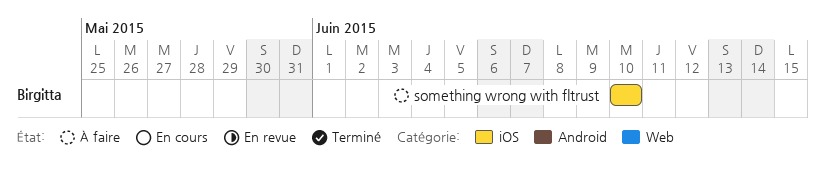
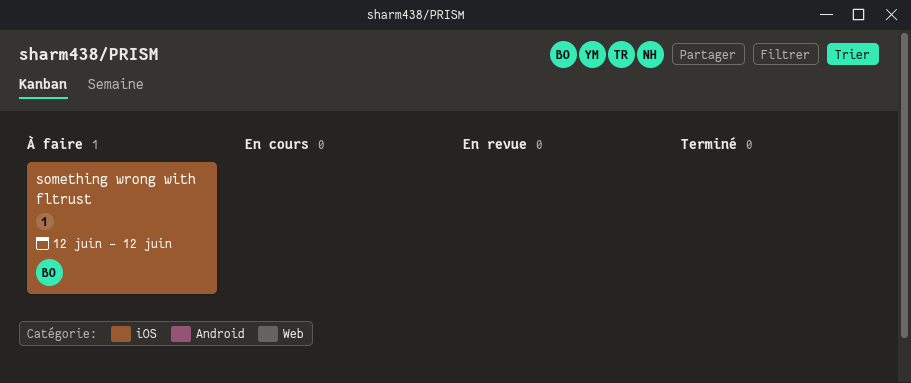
something wrong with fltrust, start: Jun 10 -> Jun 12
something wrong with fltrust, due: Jun 10 -> Jun 12

